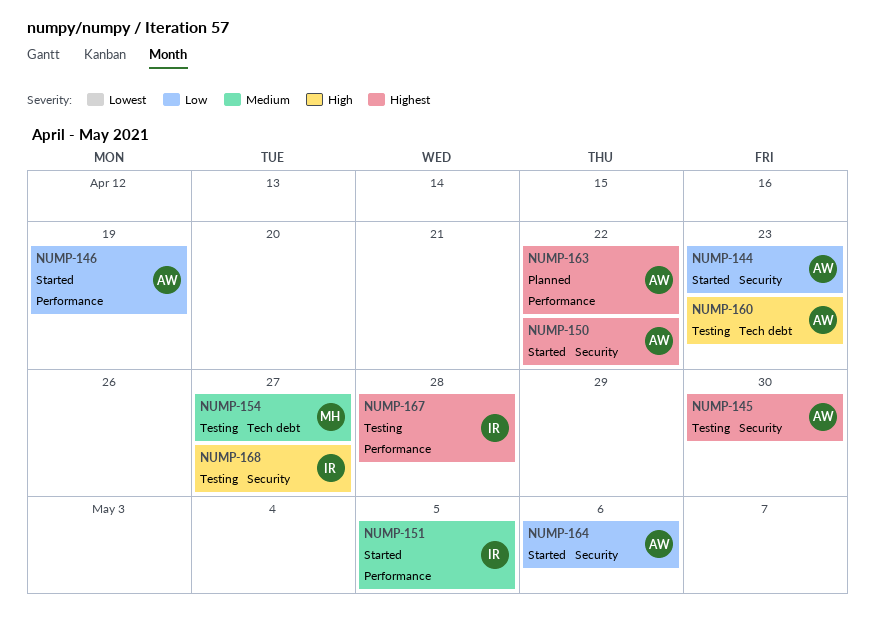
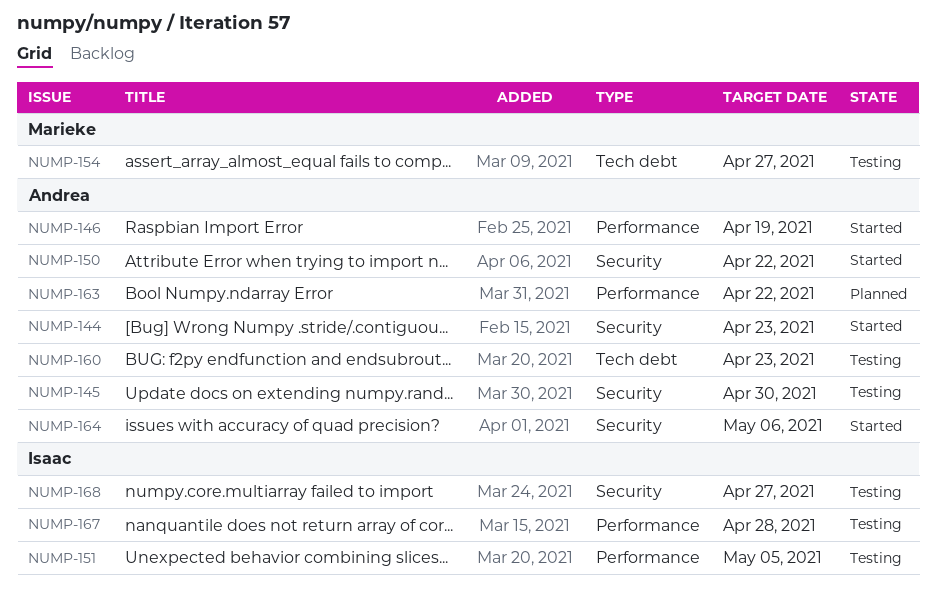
NUMP-151, status: Started -> Testing

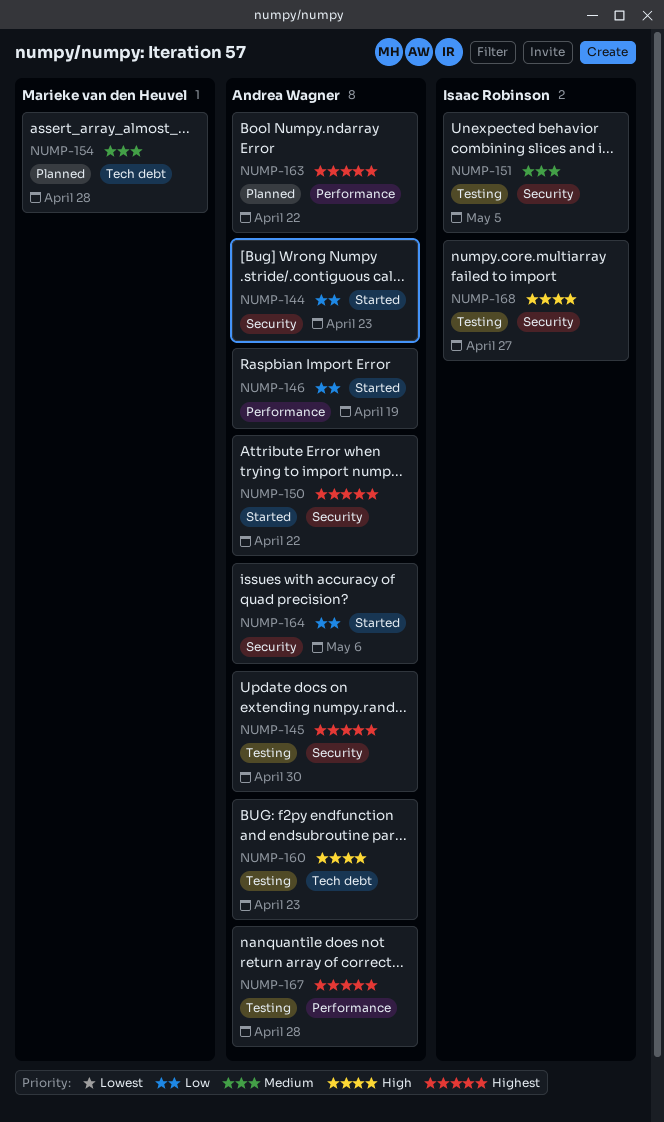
NUMP-151, label: Performance -> Security
NUMP-154, status: Testing -> Planned
NUMP-154, due: Apr 27 -> Apr 28
NUMP-167, owner: Isaac Robinson -> Andrea Wagner

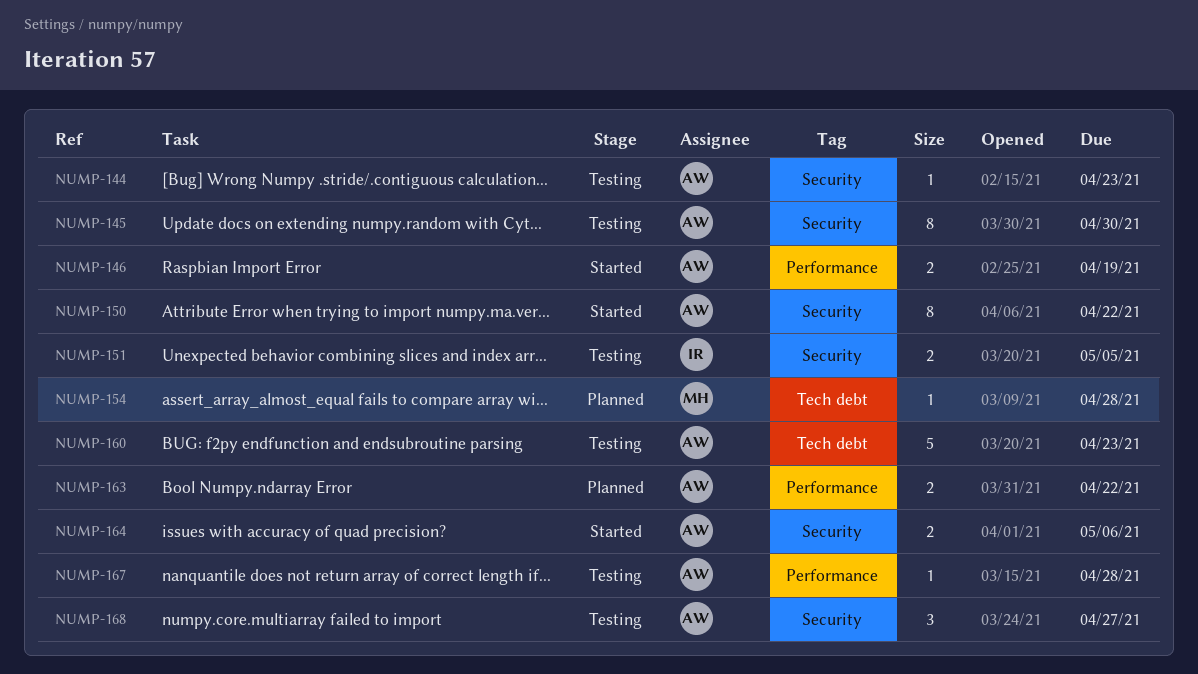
NUMP-144, status: Started -> Testing
NUMP-168, owner: Isaac Robinson -> Andrea Wagner

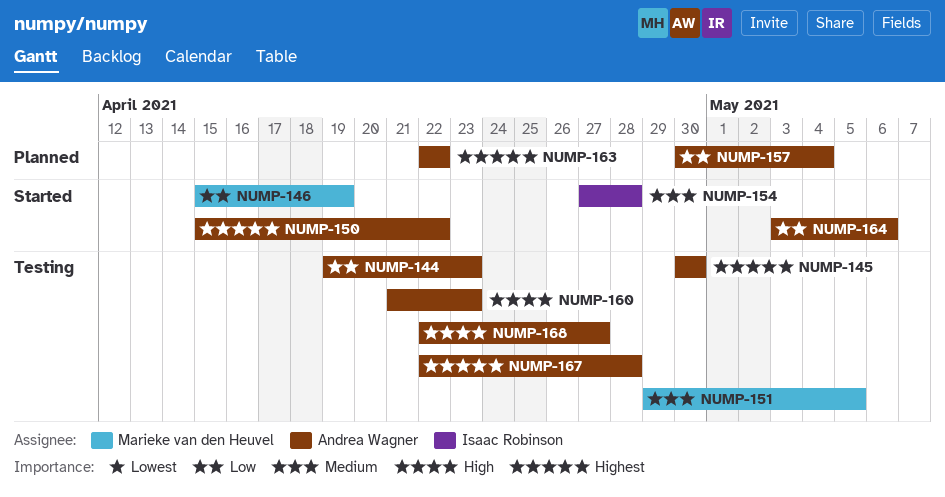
NUMP-146, owner: Andrea Wagner -> Marieke van den Heuvel
NUMP-151, owner: Isaac Robinson -> Marieke van den Heuvel
NUMP-154, status: Planned -> Started
NUMP-154, owner: Marieke van den Heuvel -> Isaac Robinson
NUMP-157: none -> present

